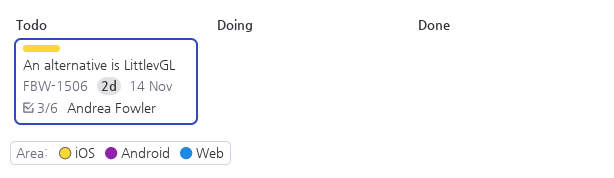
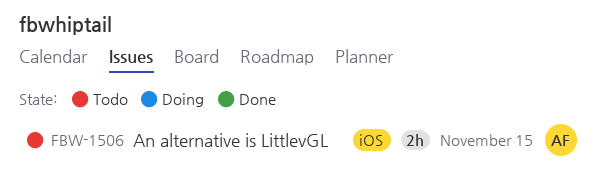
FBW-1506, estimate: 2d -> 2h
FBW-1506, due: Nov 14 -> Nov 15

